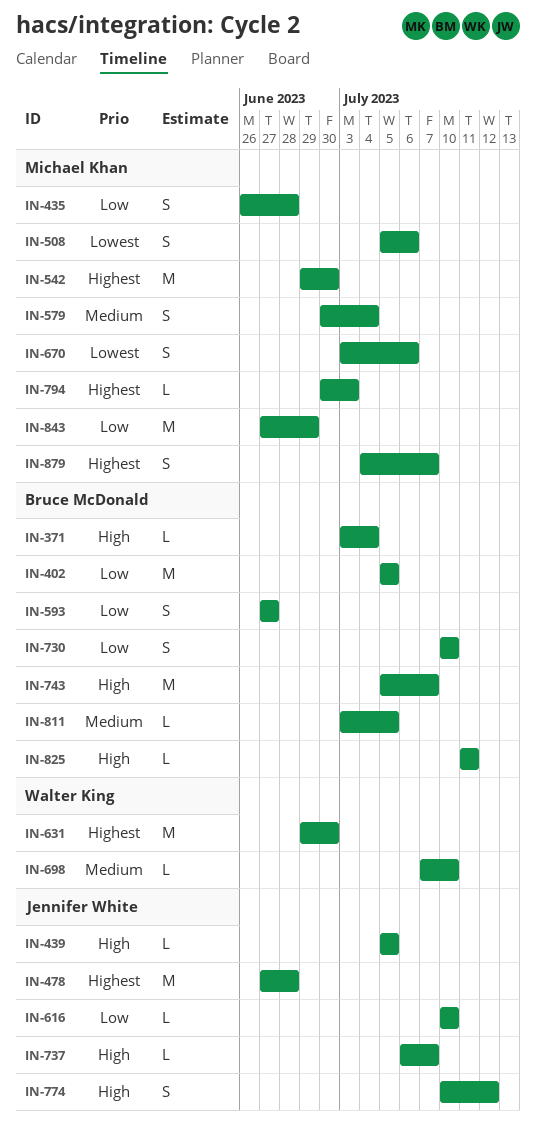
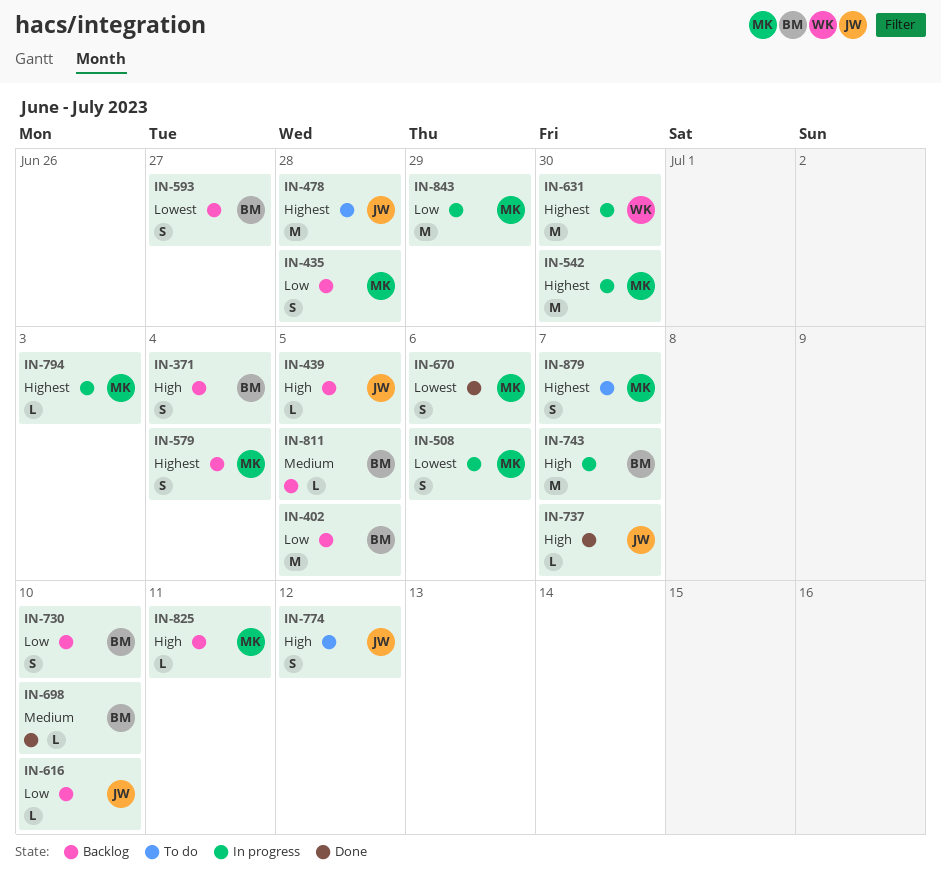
IN-371, estimate: L -> S
IN-579, priority: Medium -> Highest
IN-593, priority: Low -> Lowest
IN-698, owner: Walter King -> Bruce McDonald
IN-825, owner: Bruce McDonald -> Michael Khan

